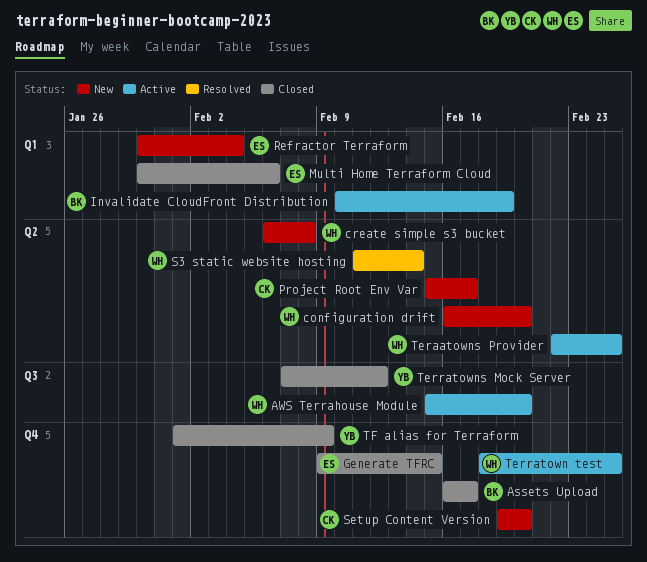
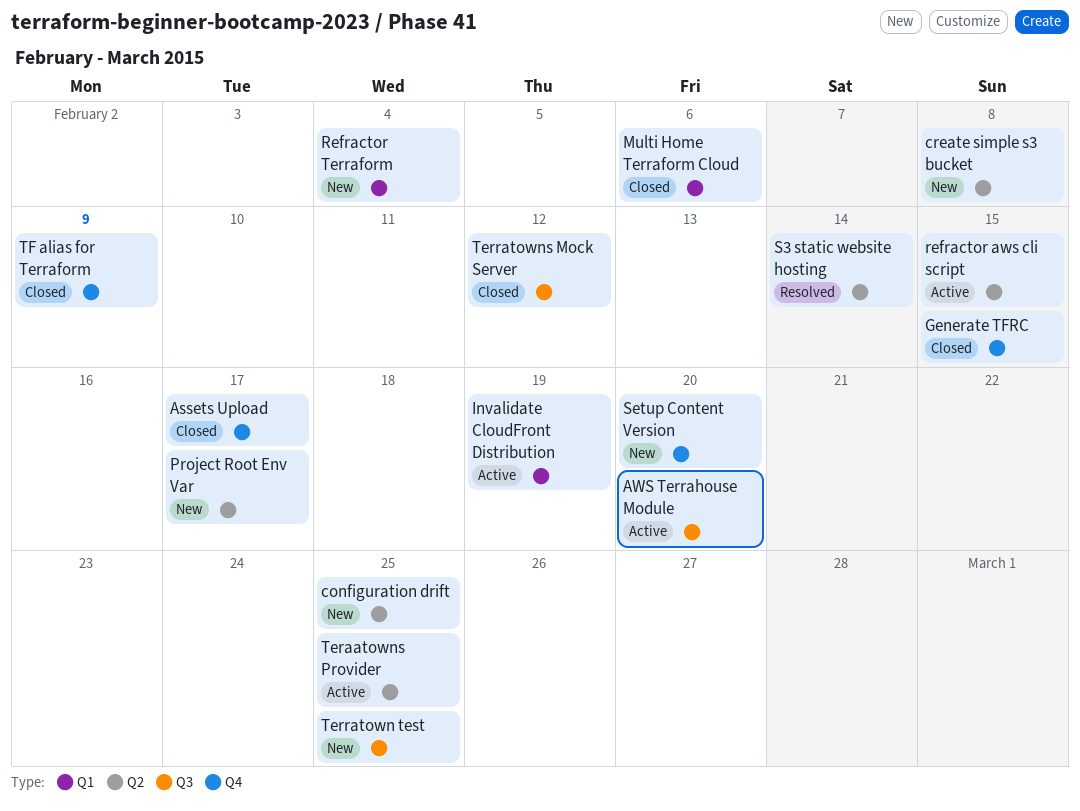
configuration drift, due: Feb 20 -> Feb 25
refractor aws cli script: none -> present
Terratown test, status: Active -> New
Terratown test, label: Q4 -> Q3

